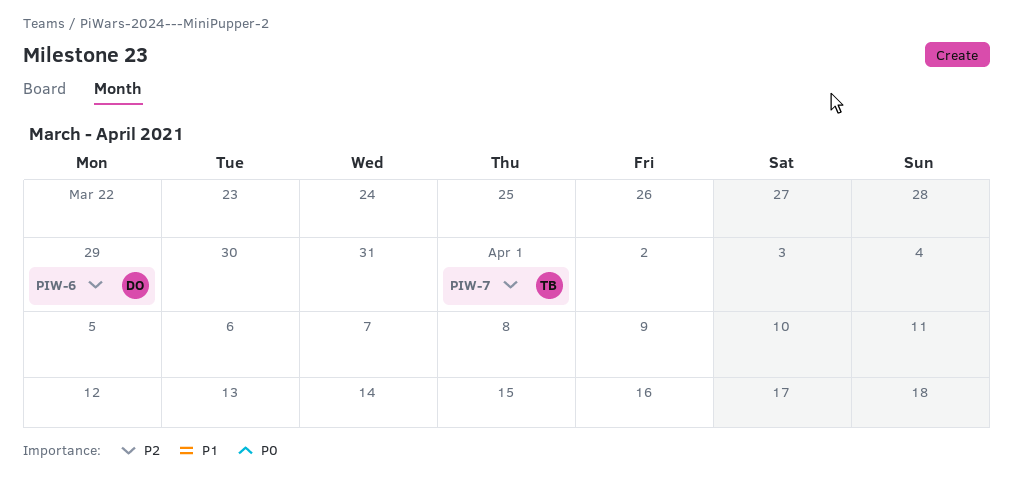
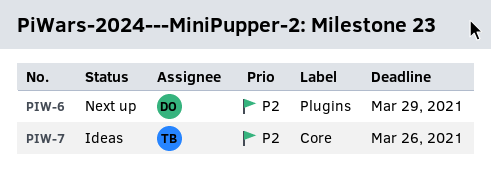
PIW-7, due: Apr 1 -> Mar 26

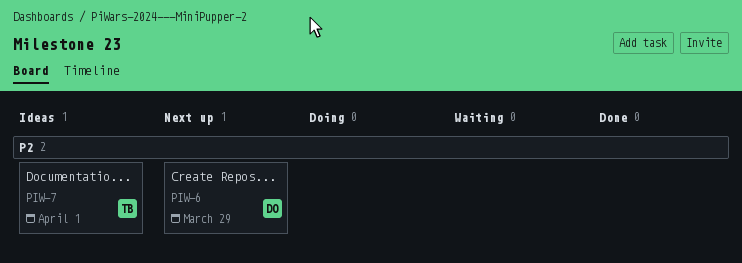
PIW-7, due: Mar 26 -> Apr 1

